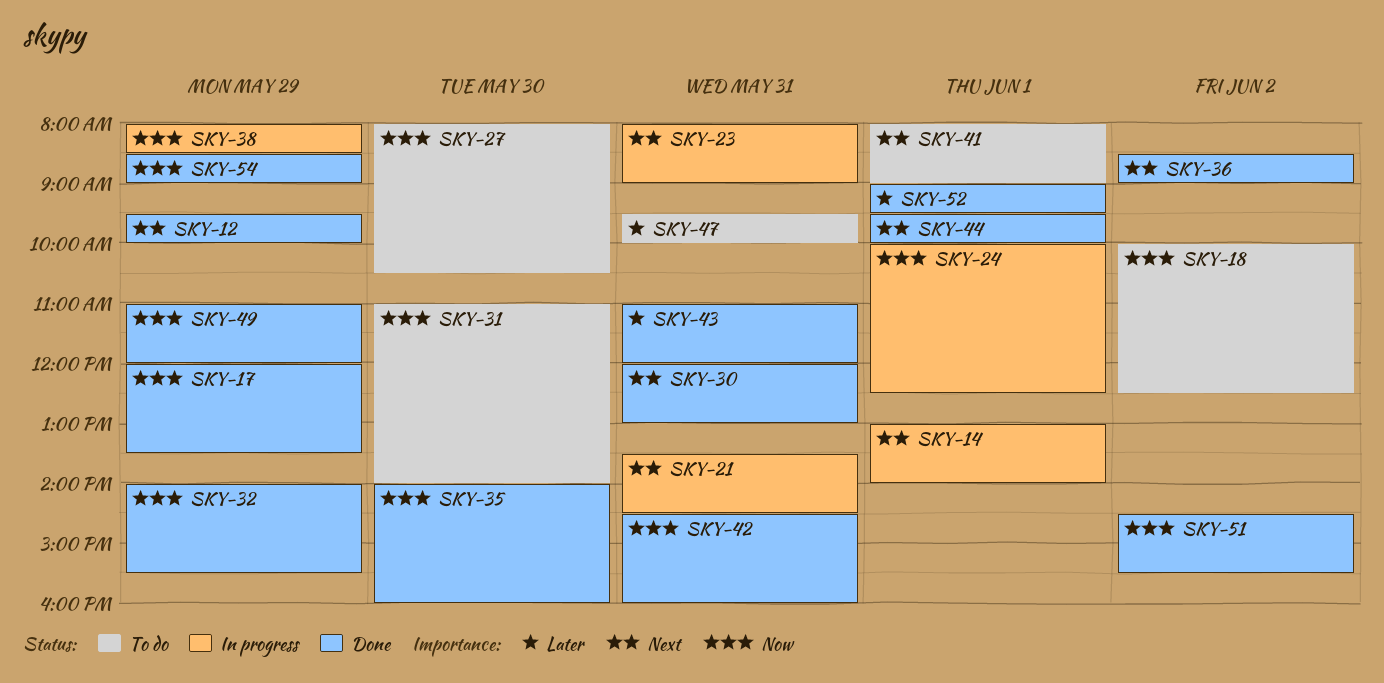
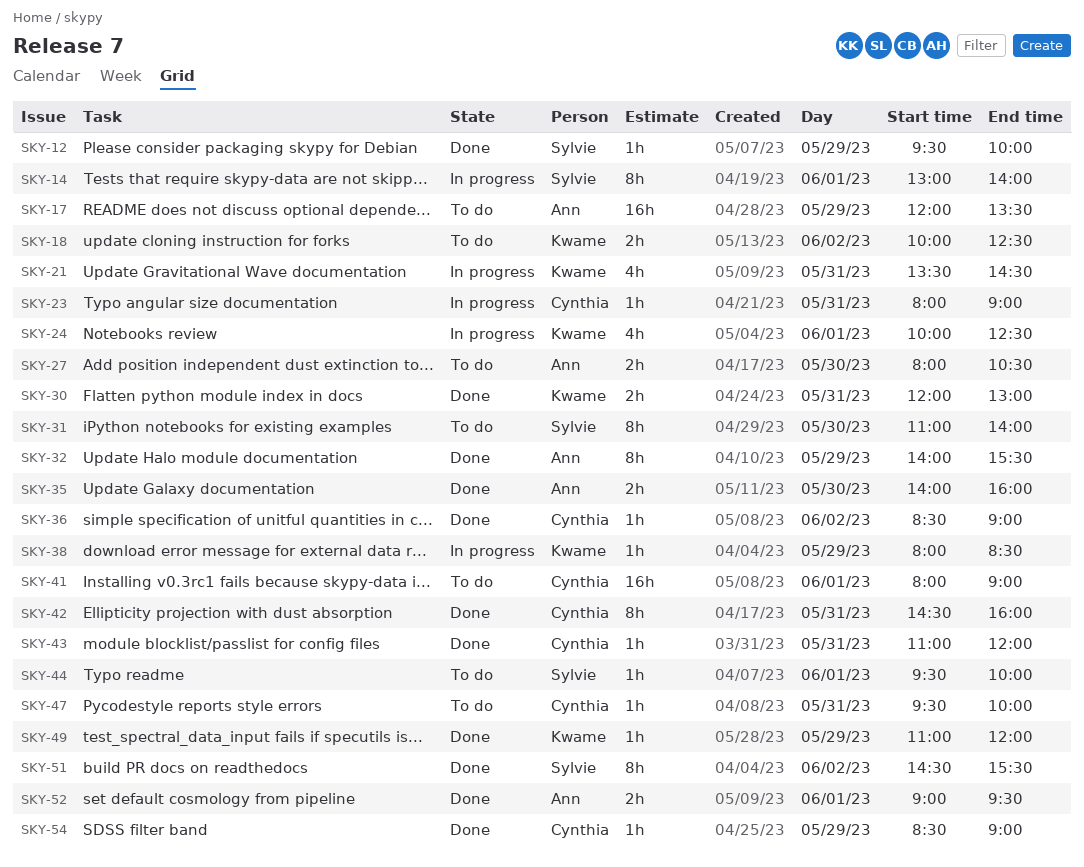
SKY-17, status: Done -> To do
SKY-44, status: Done -> To do

